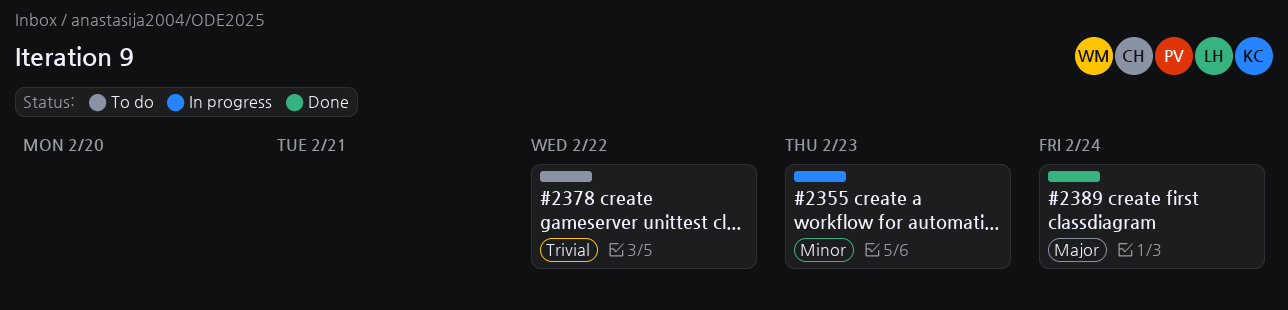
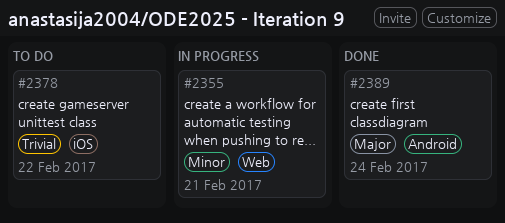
#2355, due: Feb 23 -> Feb 21

